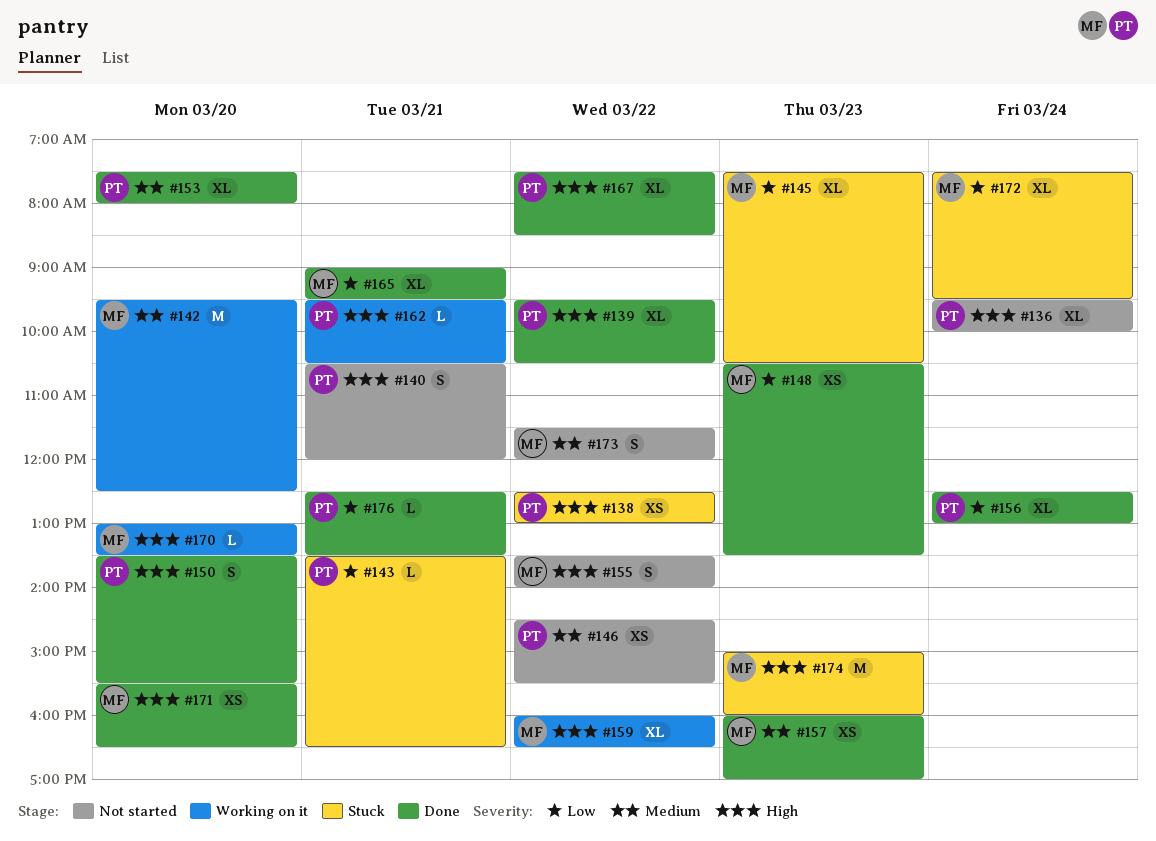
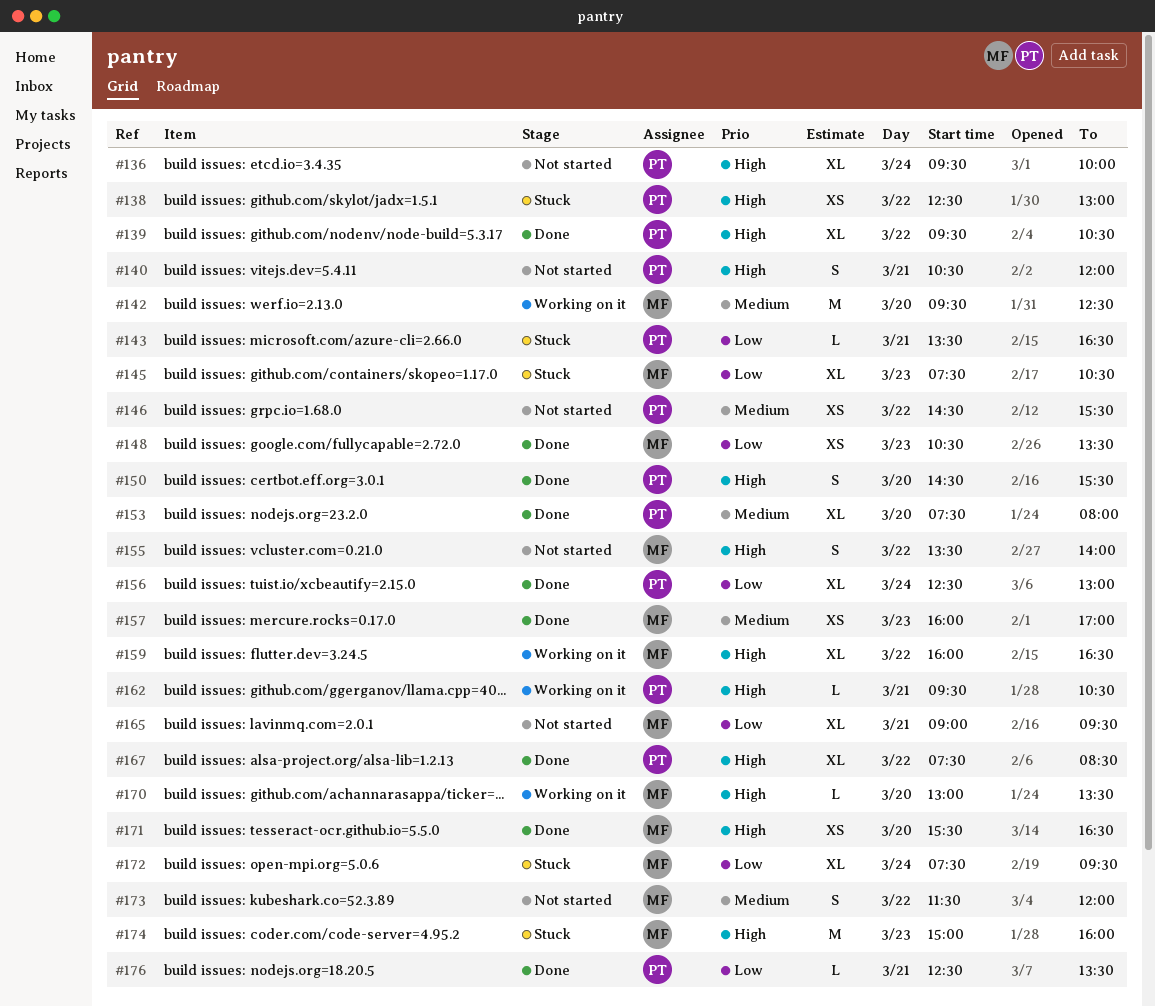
#150, begins: 13:30 -> 14:30
#165, status: Done -> Not started

